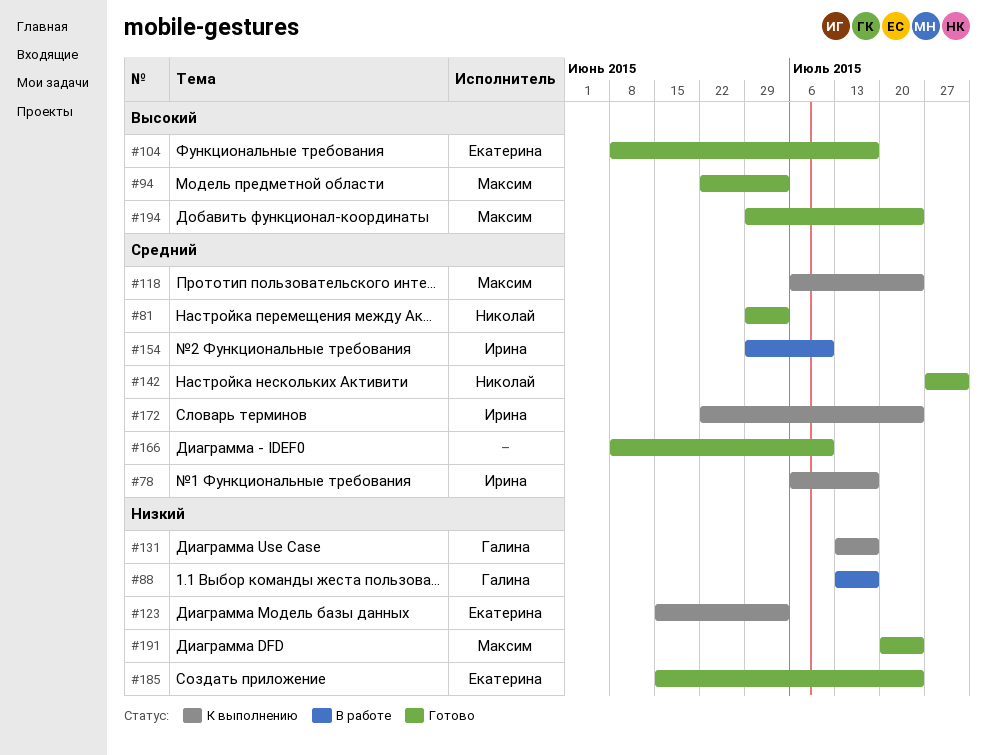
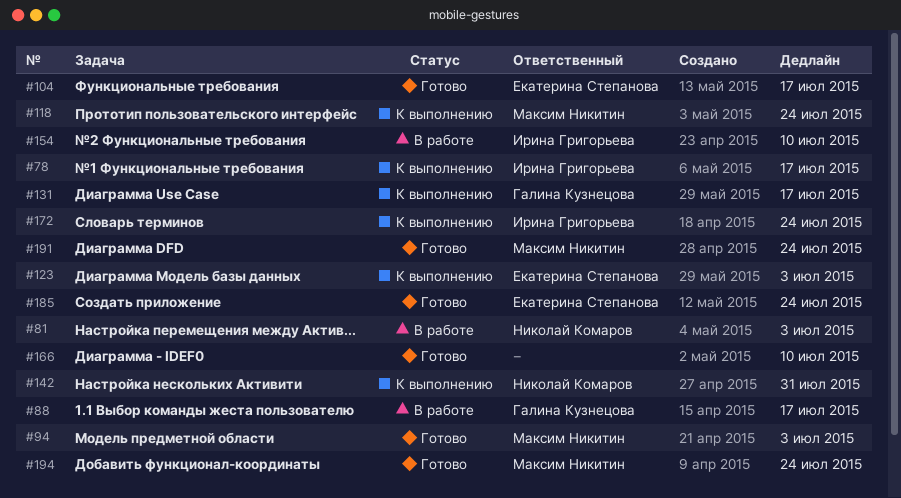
#81, status: Готово -> В работе
#142, status: Готово -> К выполнению

